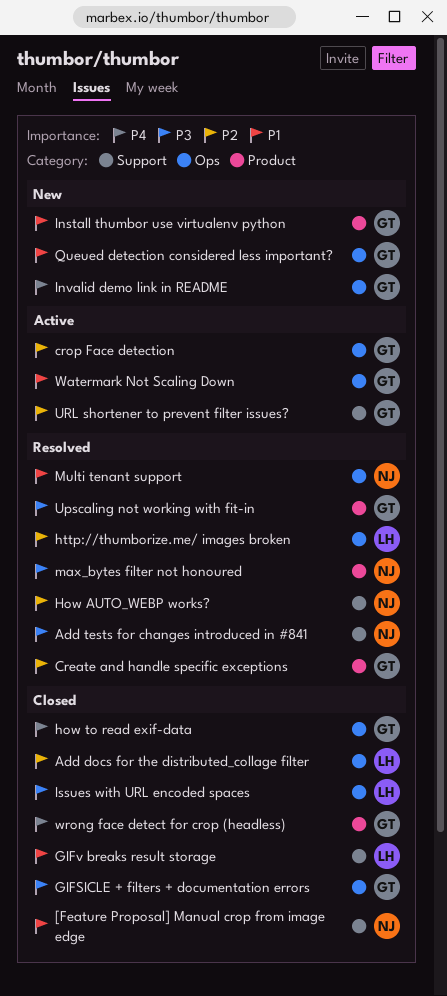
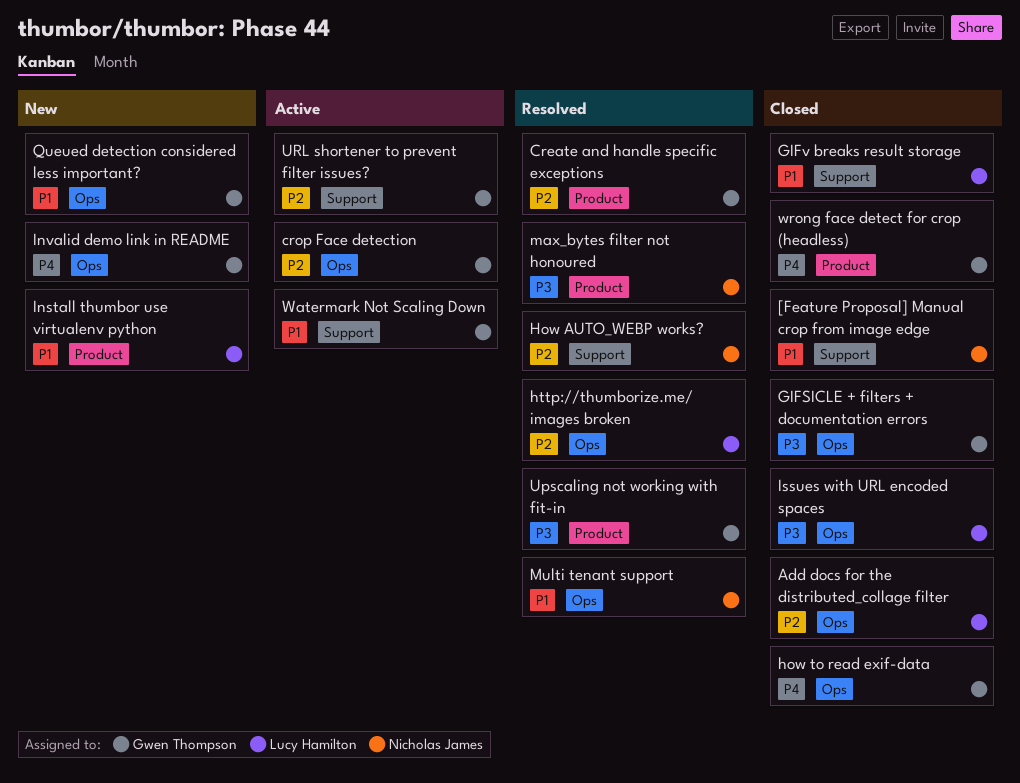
Add tests for changes introduced in #841: present -> none
Install thumbor use virtualenv python, owner: Gwen Thompson -> Lucy Hamilton
Watermark Not Scaling Down, label: Ops -> Support

